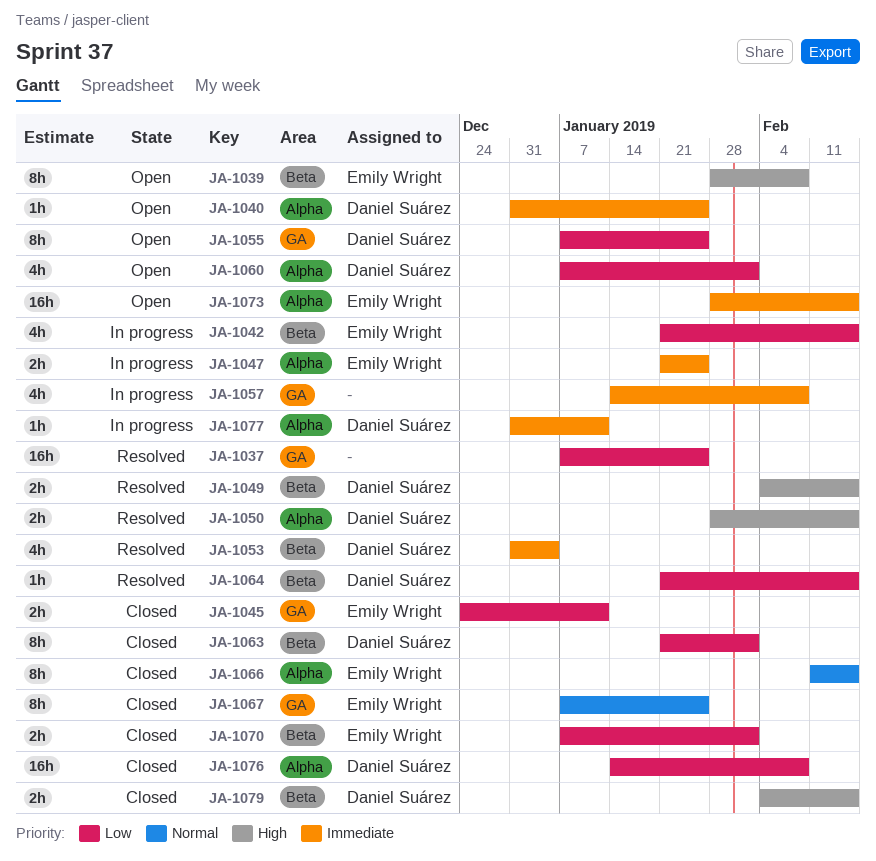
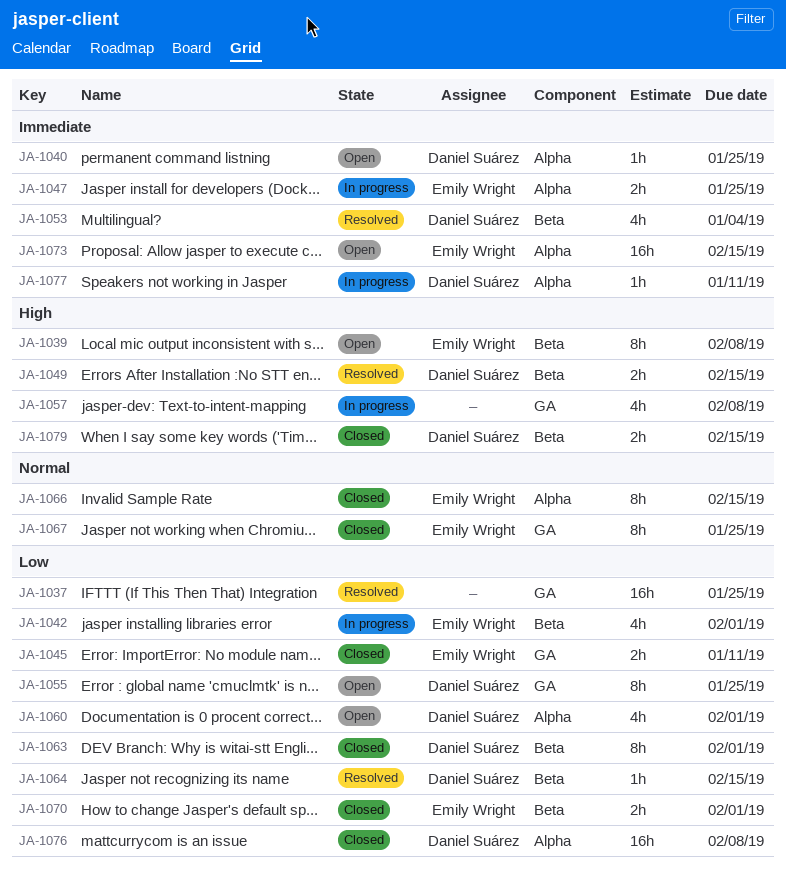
JA-1042, due: Feb 15 -> Feb 1
JA-1050: present -> none
JA-1057, priority: Immediate -> High

